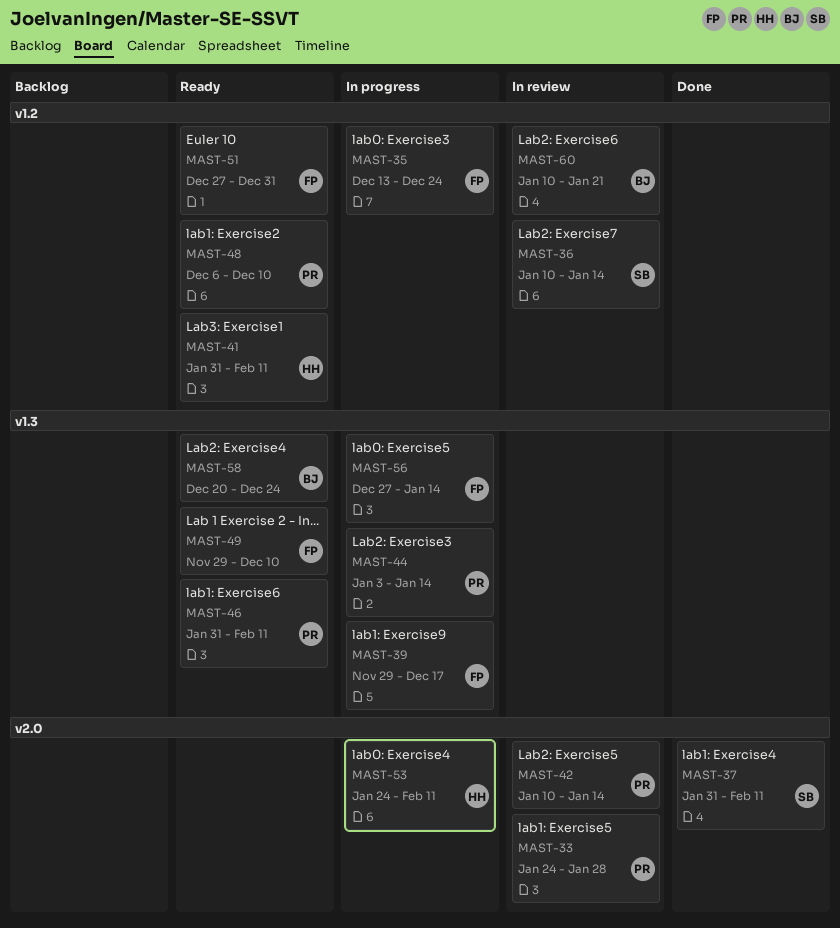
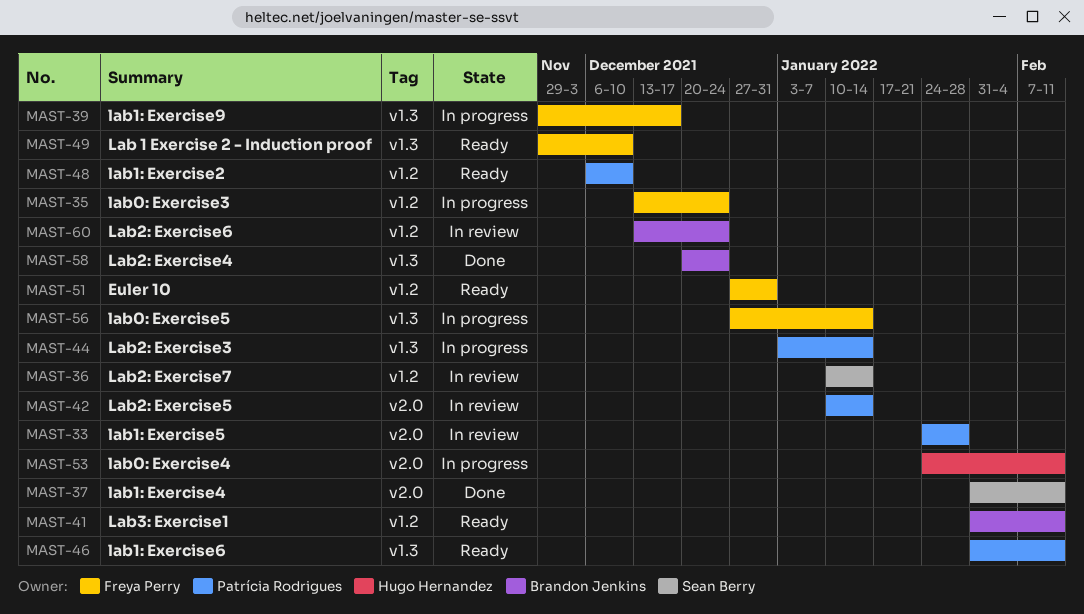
MAST-41, owner: Hugo Hernandez -> Brandon Jenkins
MAST-58, status: Ready -> Done
MAST-60, start: Jan 10 -> Dec 13
MAST-60, due: Jan 21 -> Dec 24

